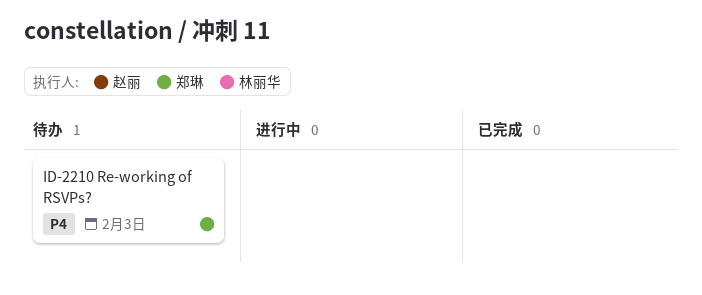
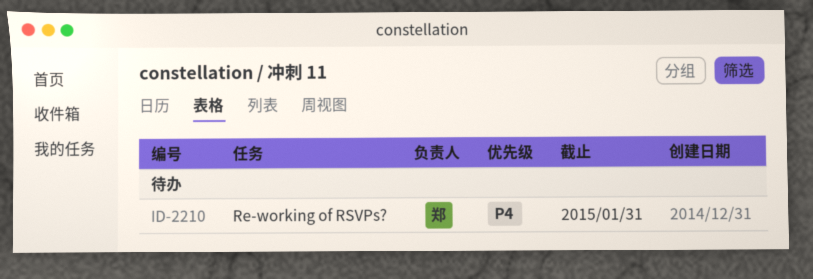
ID-2210, due: Feb 3 -> Jan 31

